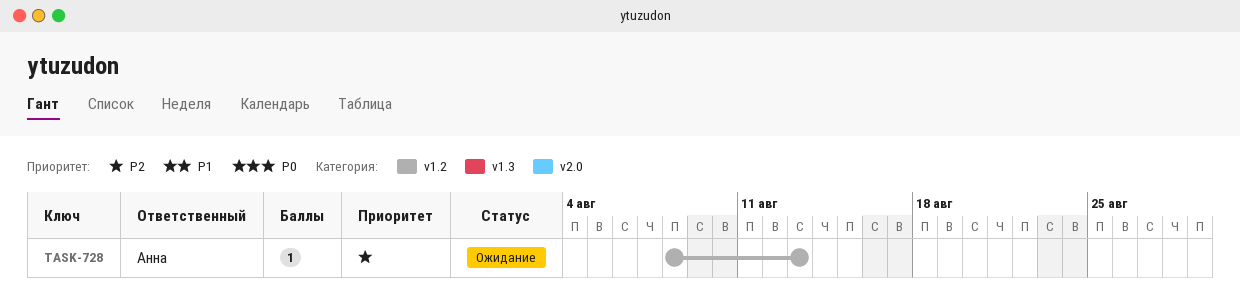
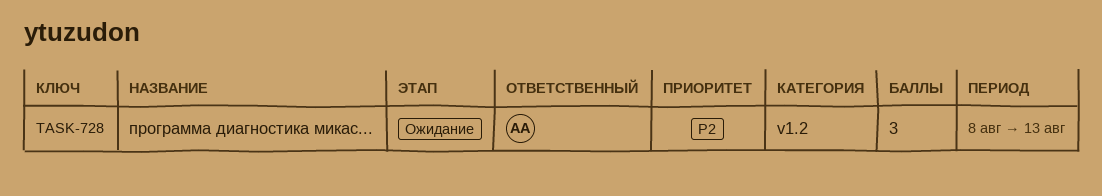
TASK-728, estimate: 1 -> 3

